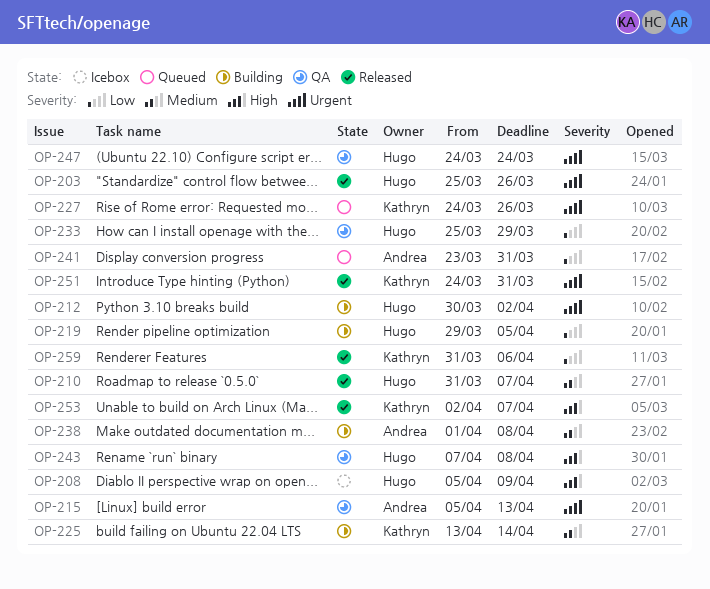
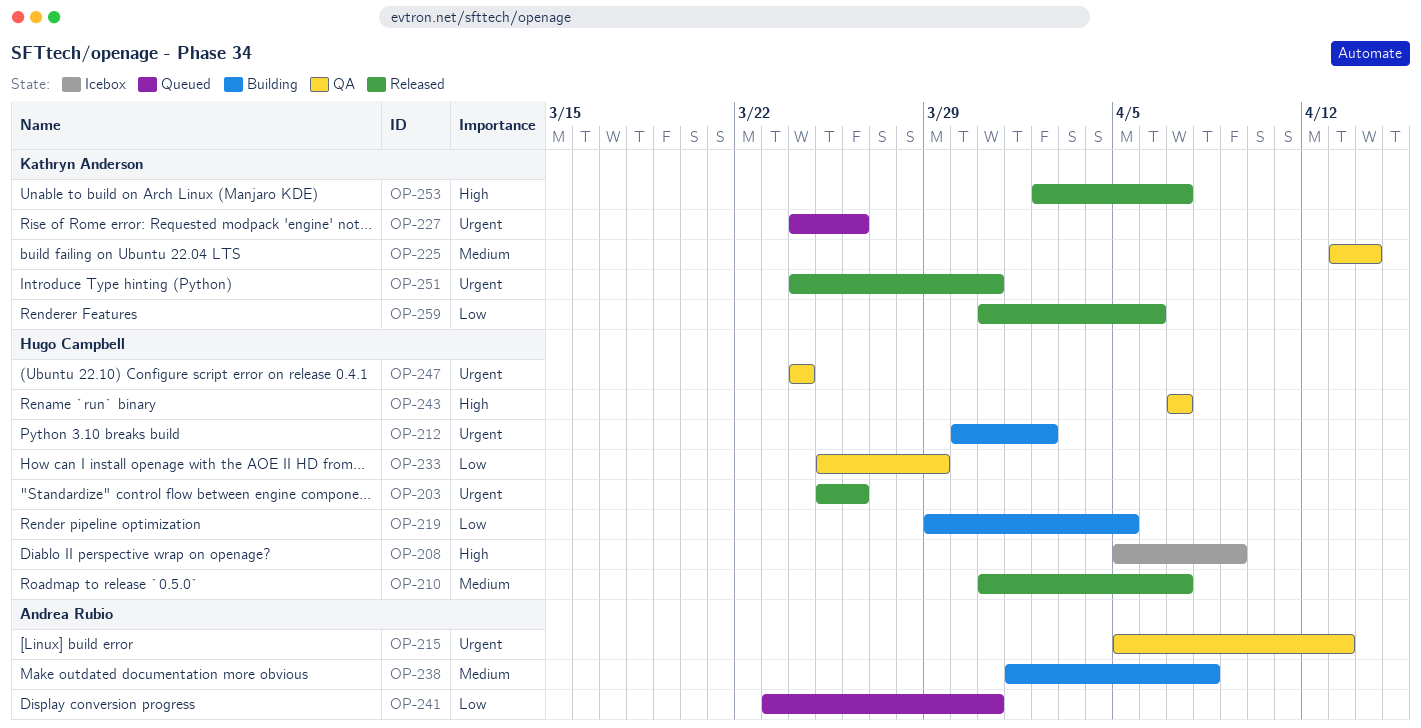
OP-225, status: Building -> QA
OP-243, due: Apr 8 -> Apr 7

